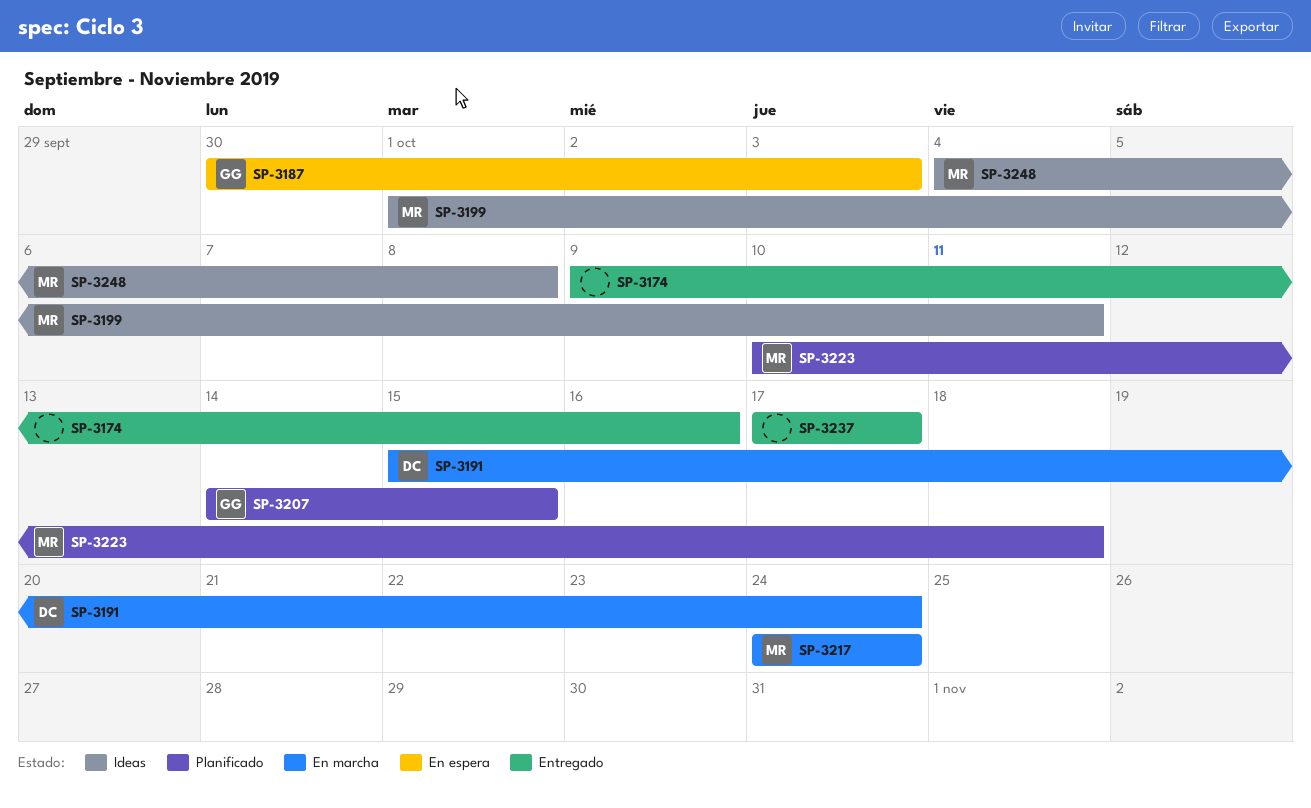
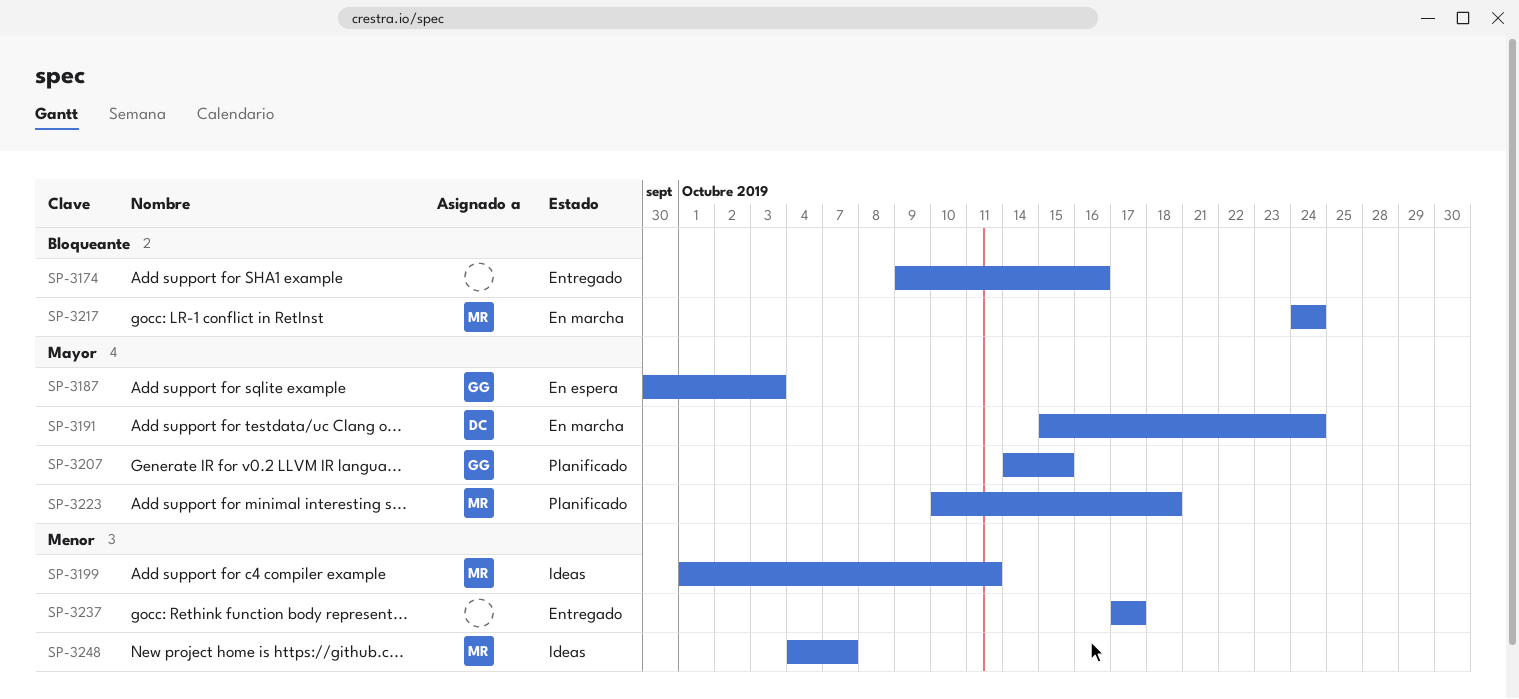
SP-3248, due: Oct 8 -> Oct 7

